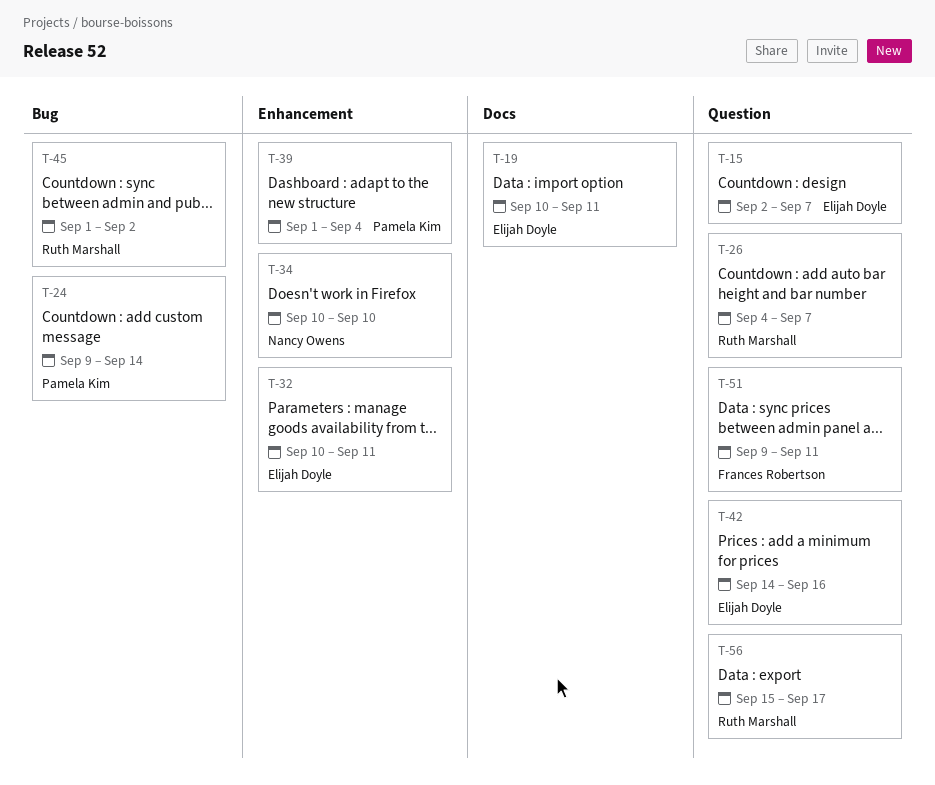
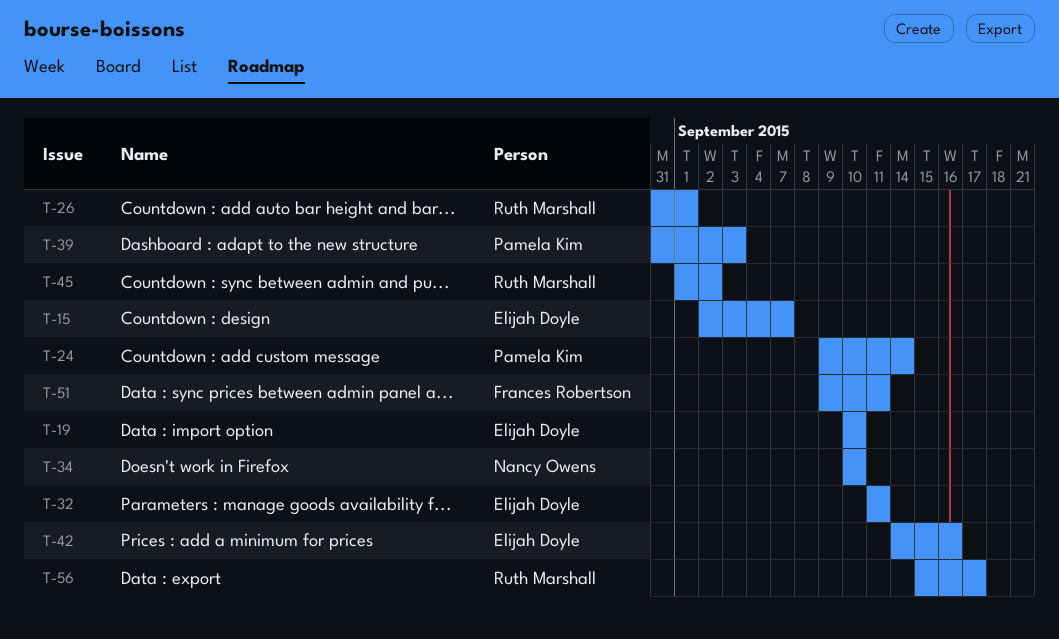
T-19, due: Sep 11 -> Sep 10
T-26, start: Sep 4 -> Aug 31
T-26, due: Sep 7 -> Sep 1
T-32, start: Sep 10 -> Sep 11
T-39, start: Sep 1 -> Aug 31
T-39, due: Sep 4 -> Sep 3

